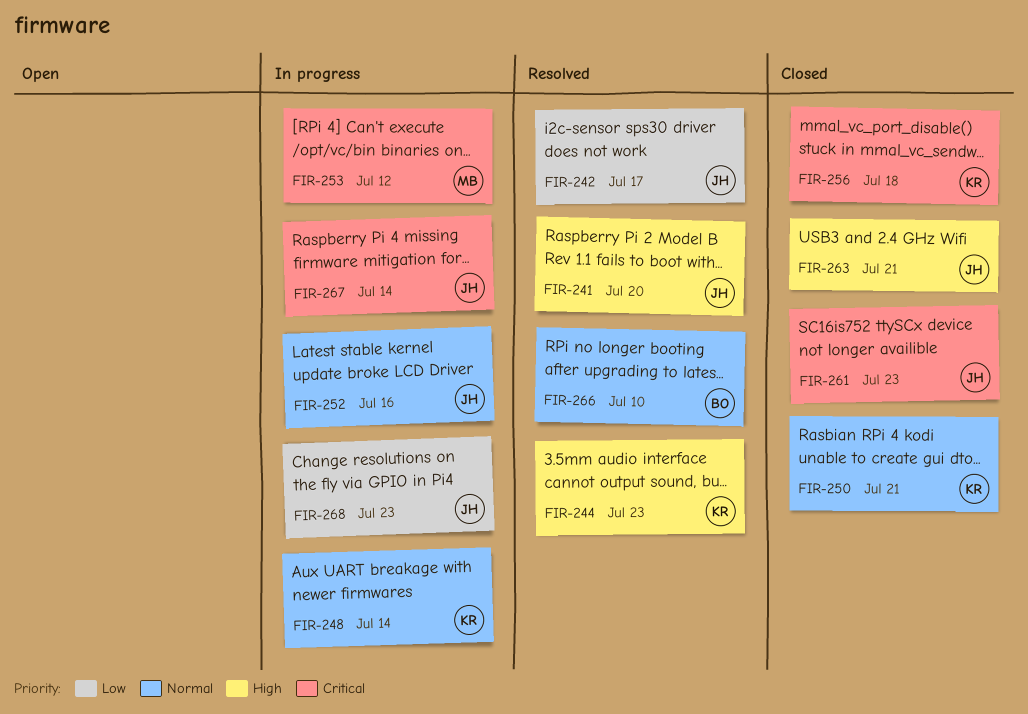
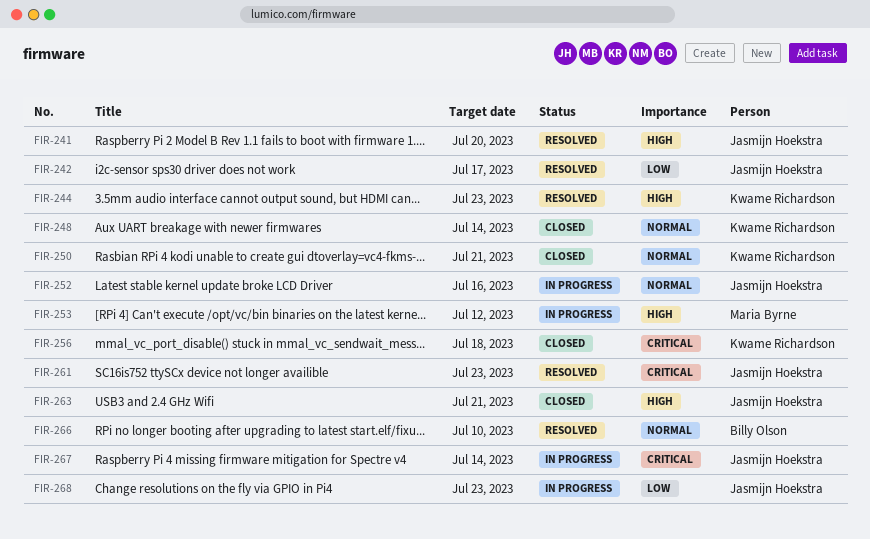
FIR-248, status: In progress -> Closed
FIR-253, priority: Critical -> High
FIR-261, status: Closed -> Resolved

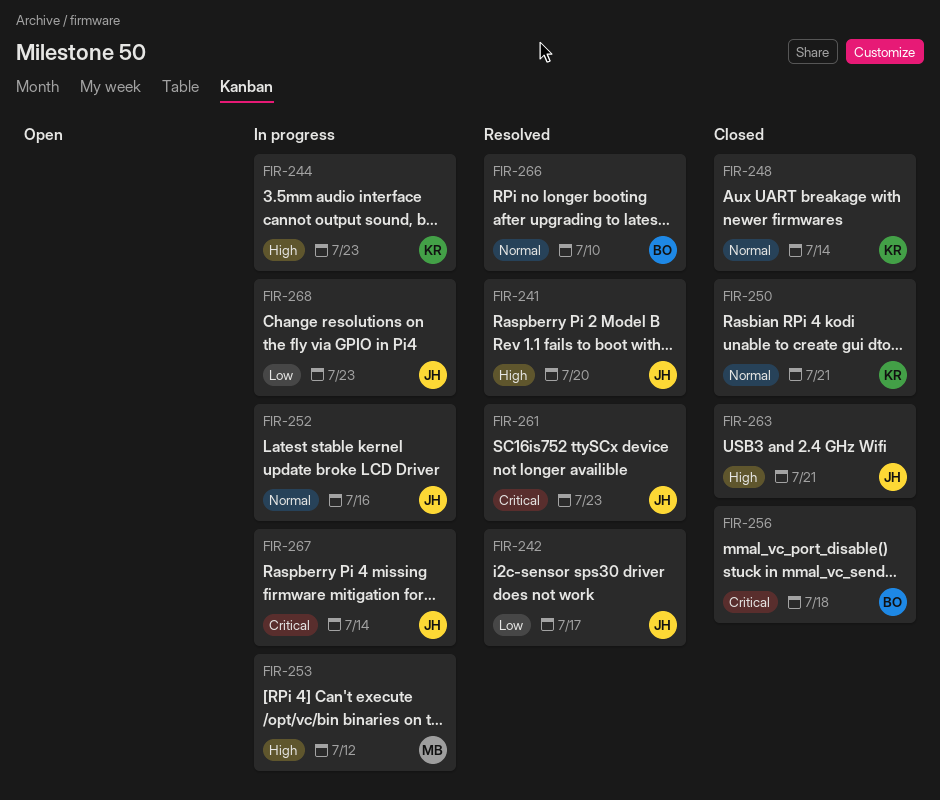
FIR-244, status: Resolved -> In progress
FIR-256, owner: Kwame Richardson -> Billy Olson

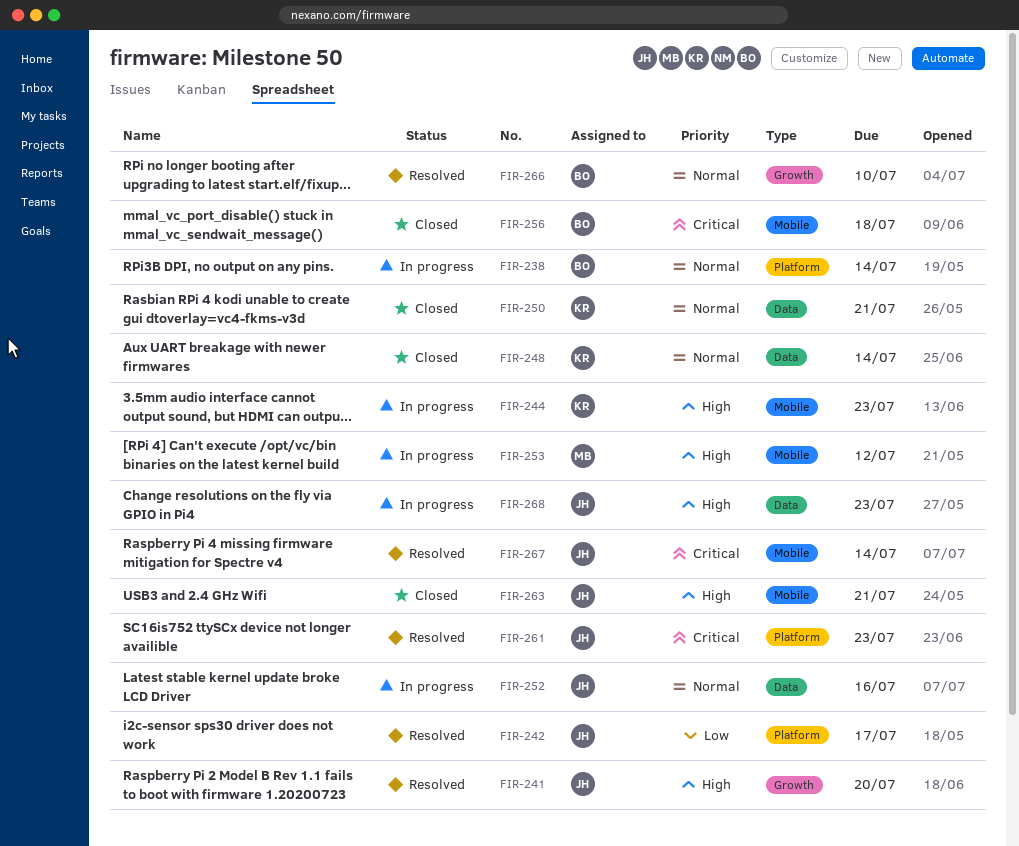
FIR-238: none -> present
FIR-267, status: In progress -> Resolved
FIR-268, priority: Low -> High

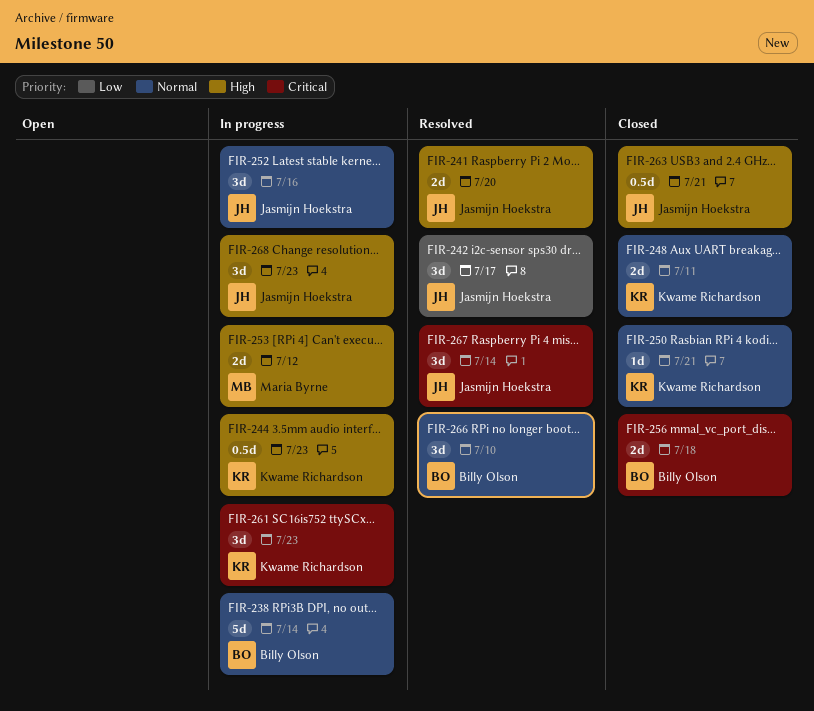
FIR-248, due: Jul 14 -> Jul 11
FIR-261, status: Resolved -> In progress
FIR-261, owner: Jasmijn Hoekstra -> Kwame Richardson

